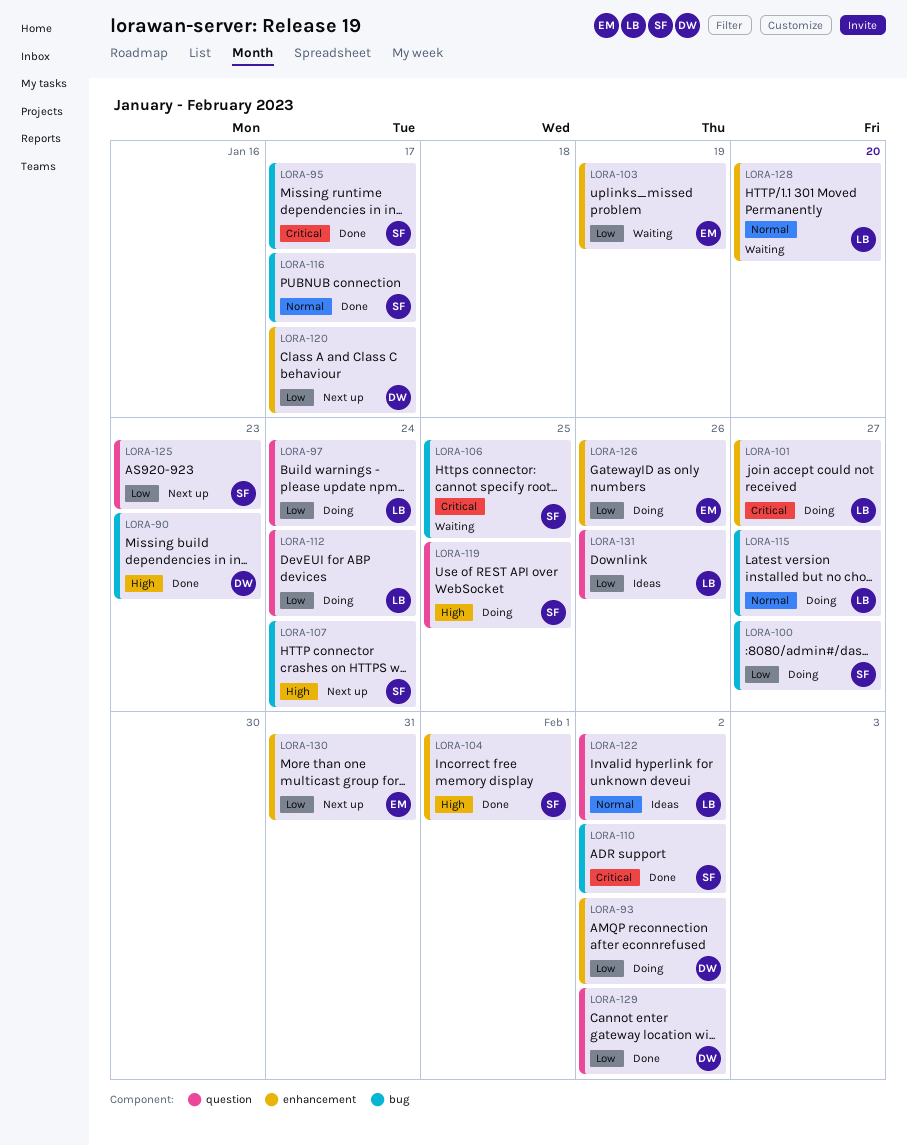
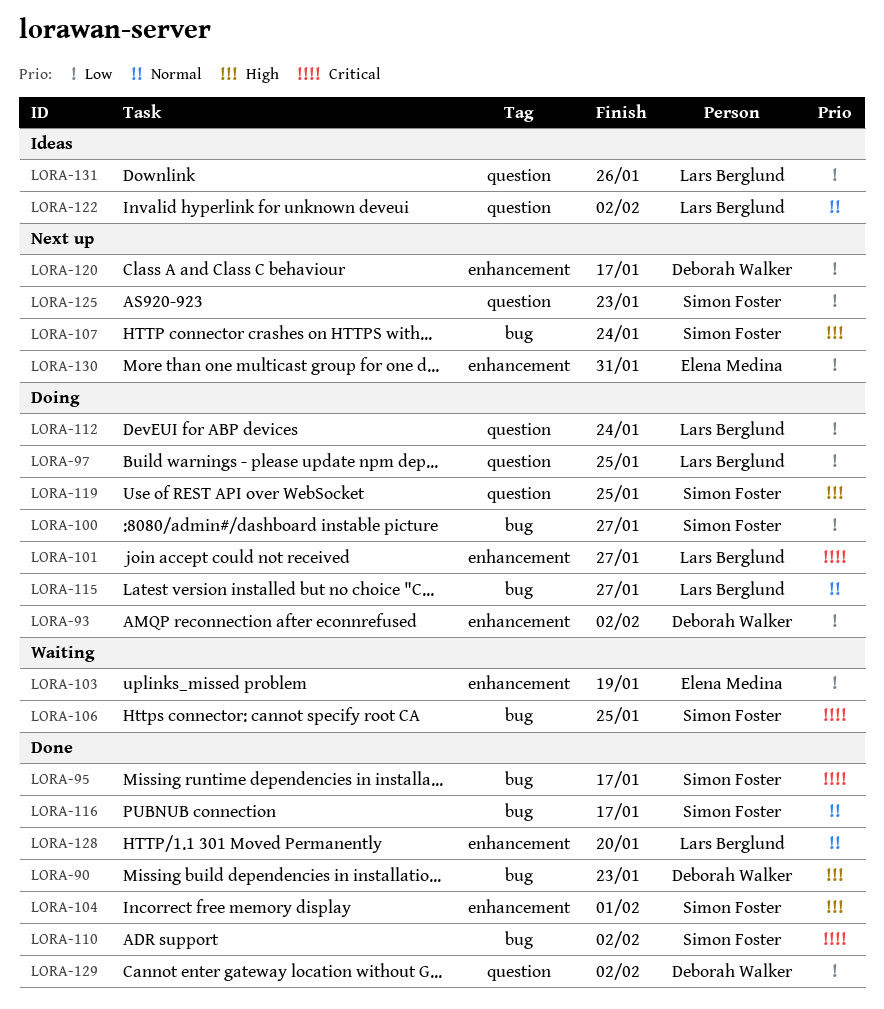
LORA-97, due: Jan 24 -> Jan 25
LORA-126: present -> none
LORA-128, status: Waiting -> Done

